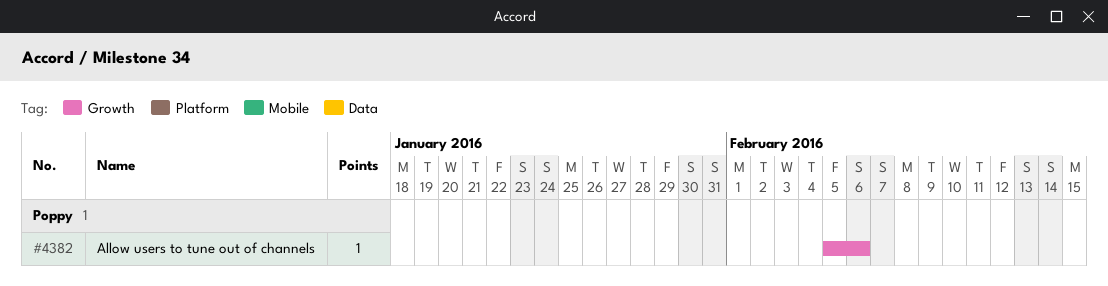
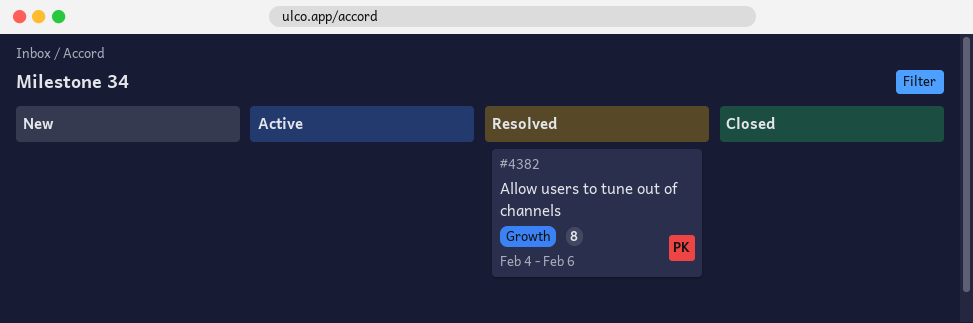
#4382, estimate: 1 -> 8
#4382, start: Feb 5 -> Feb 4

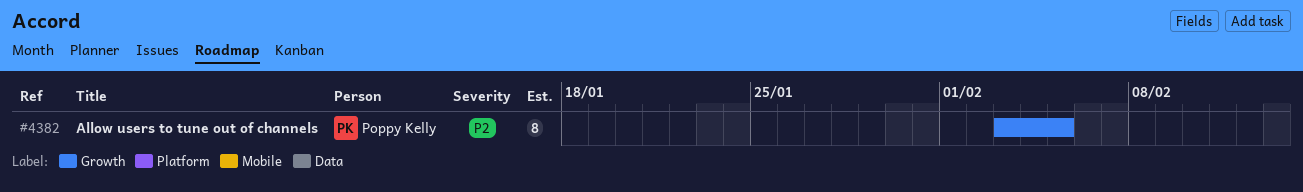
#4382, start: Feb 4 -> Feb 3
#4382, due: Feb 6 -> Feb 5

